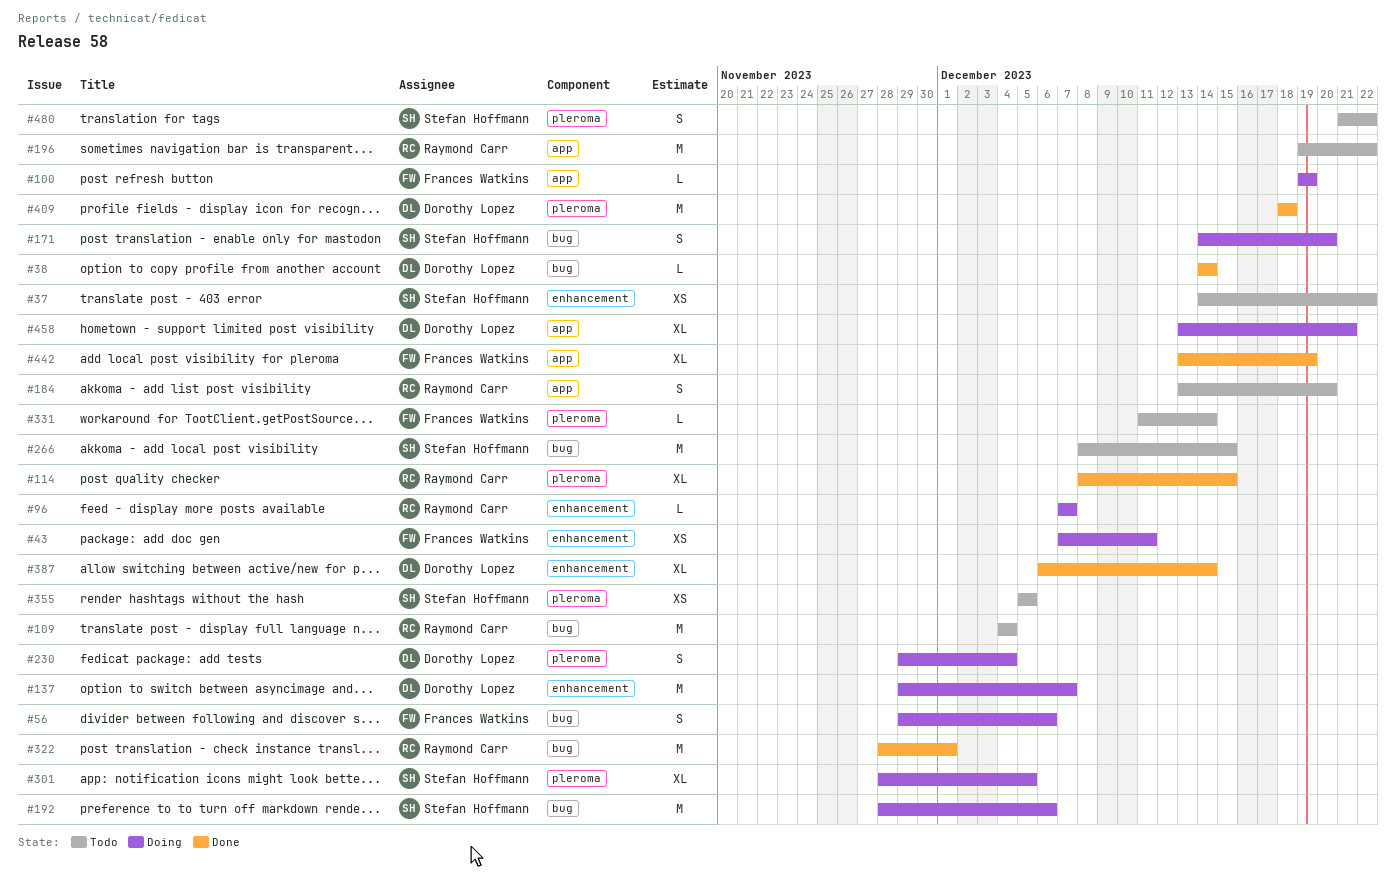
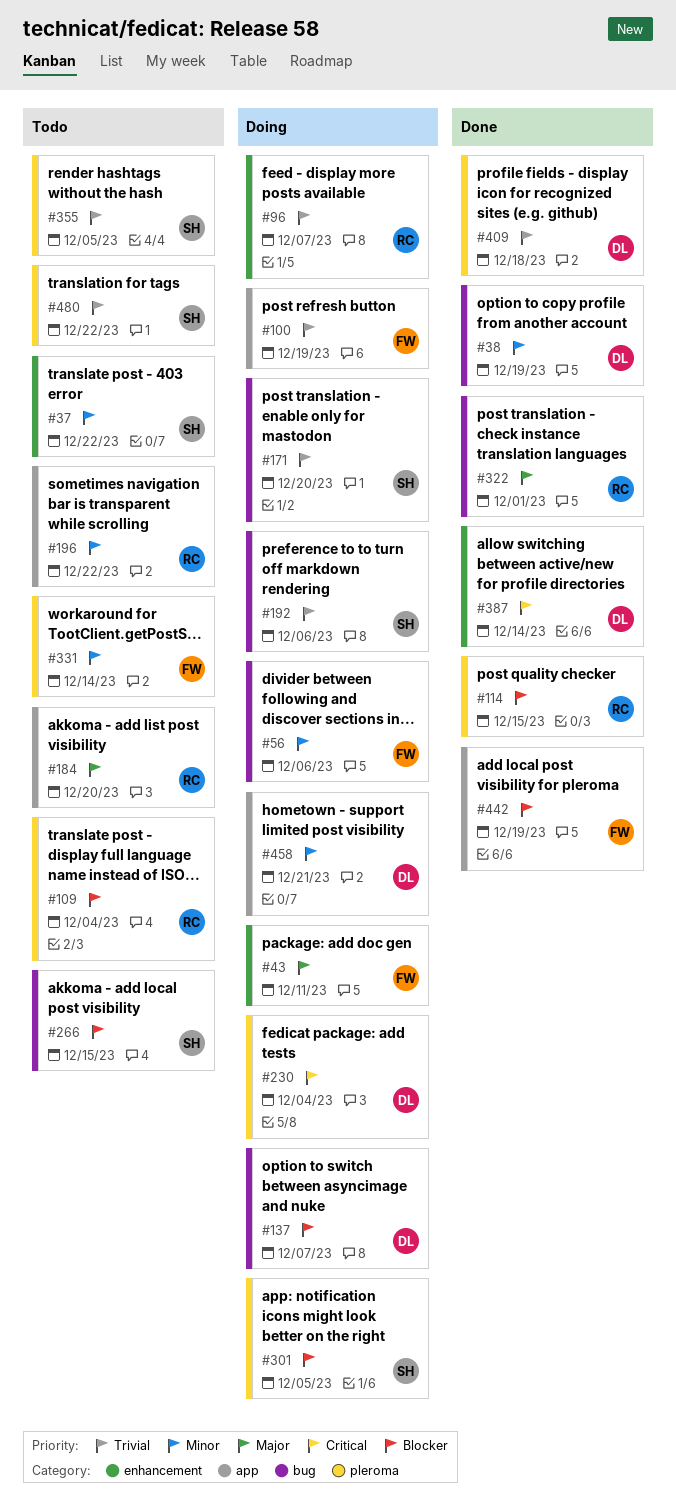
#38, due: Dec 14 -> Dec 19
#109, label: bug -> pleroma
#137, label: enhancement -> bug

